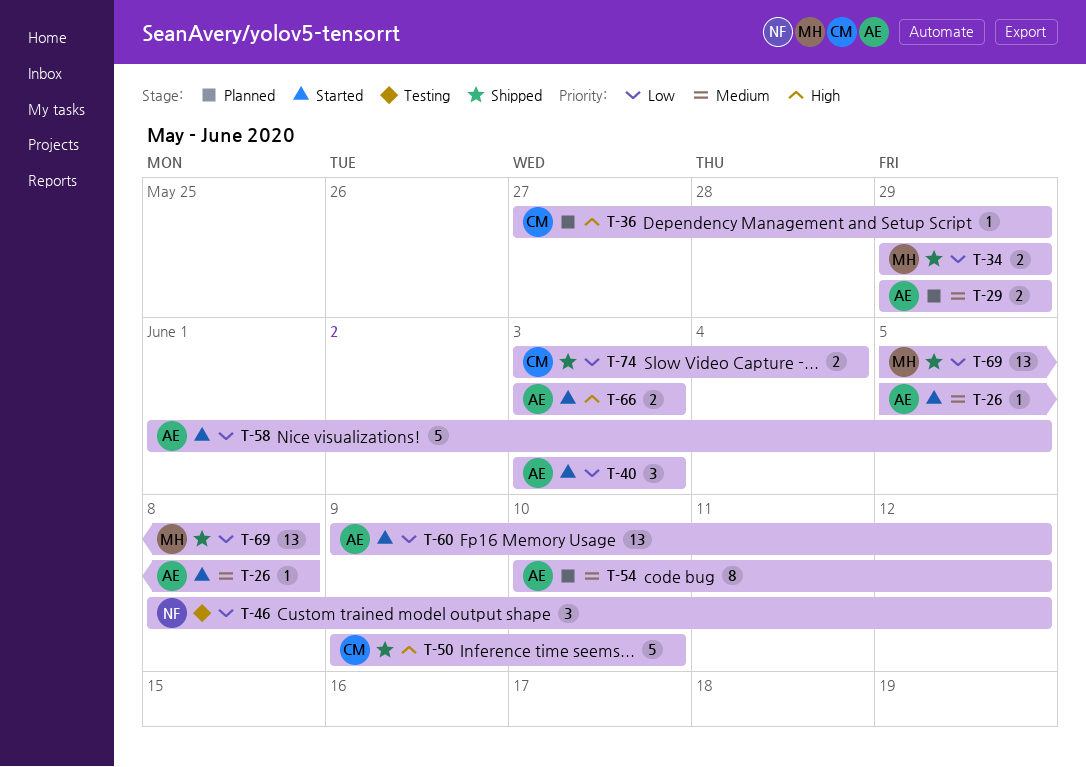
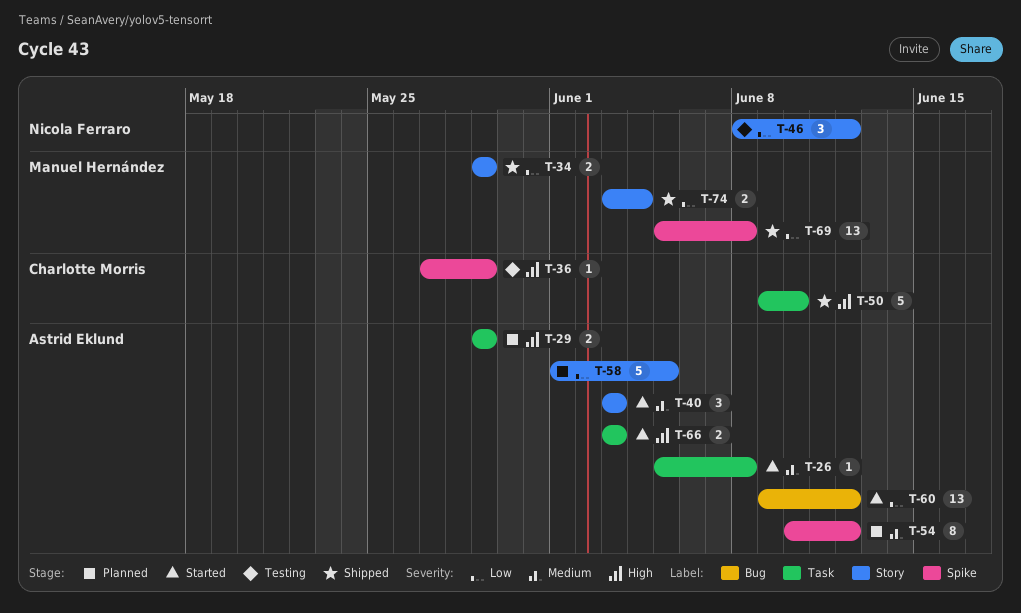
T-29, priority: Medium -> High
T-36, status: Planned -> Testing
T-40, priority: Low -> Medium
T-58, status: Started -> Planned
T-74, owner: Charlotte Morris -> Manuel Hernández

